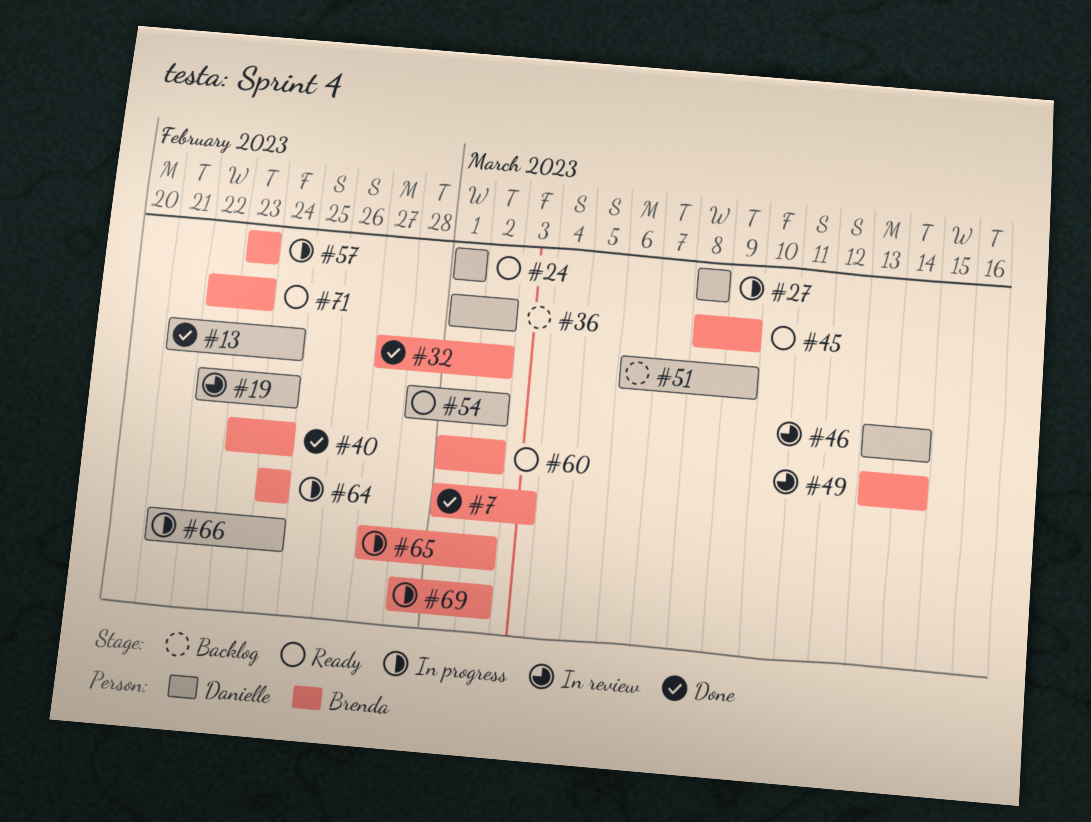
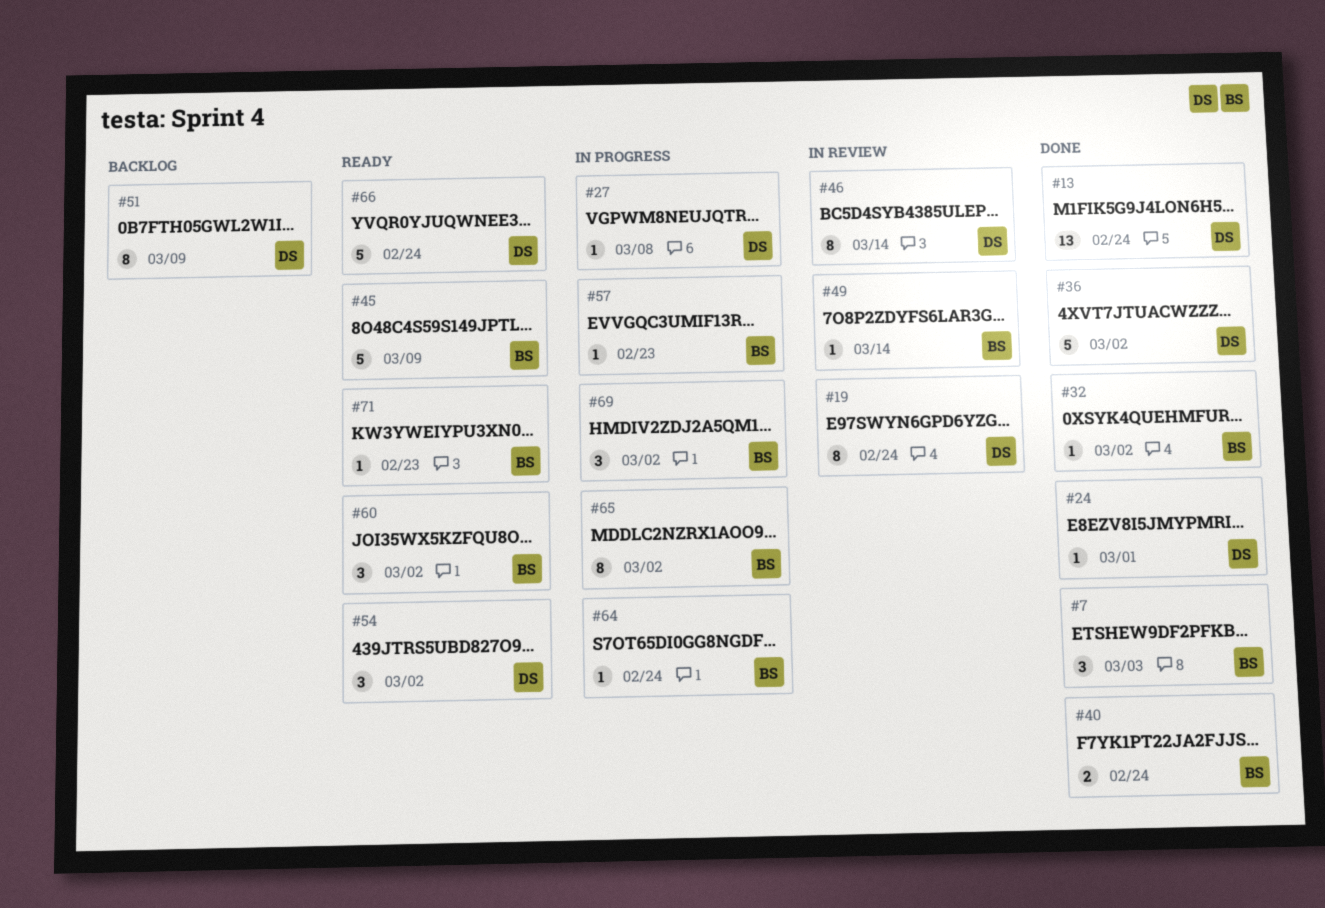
#24, status: Ready -> Done
#36, status: Backlog -> Done
#66, status: In progress -> Ready

